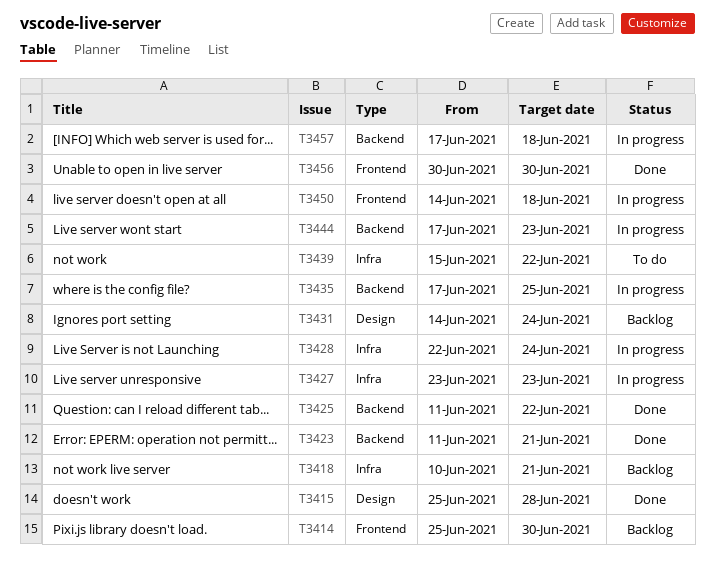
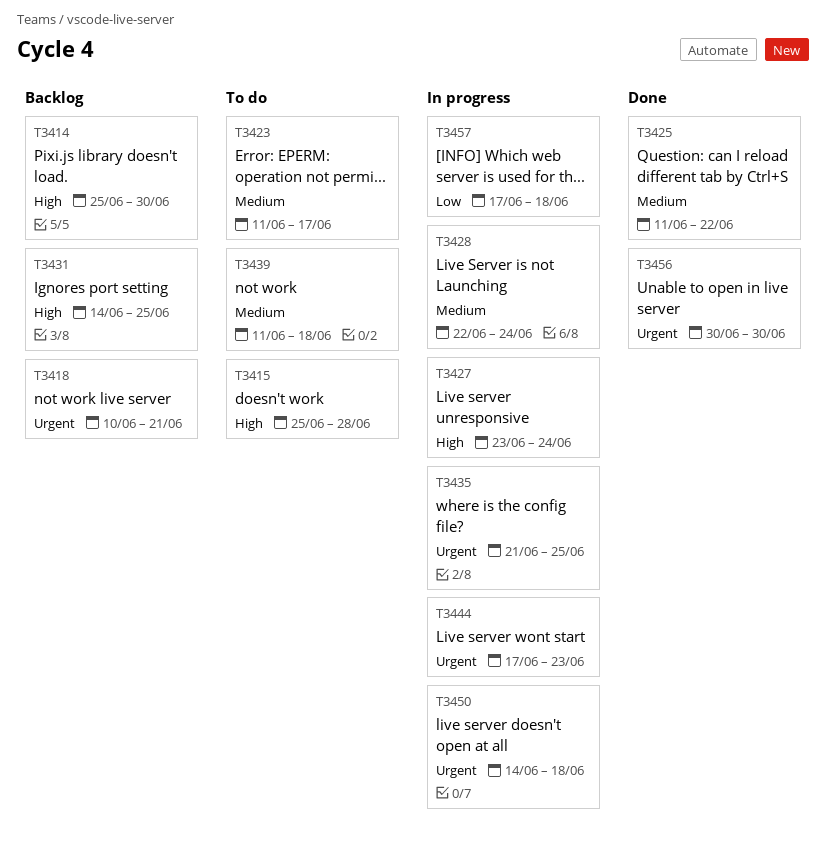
T3415, status: Done -> To do
T3423, status: Done -> To do
T3423, due: Jun 21 -> Jun 17
T3427, due: Jun 23 -> Jun 24
T3431, due: Jun 24 -> Jun 25
T3435, start: Jun 17 -> Jun 21
T3439, start: Jun 15 -> Jun 11
T3439, due: Jun 22 -> Jun 18

